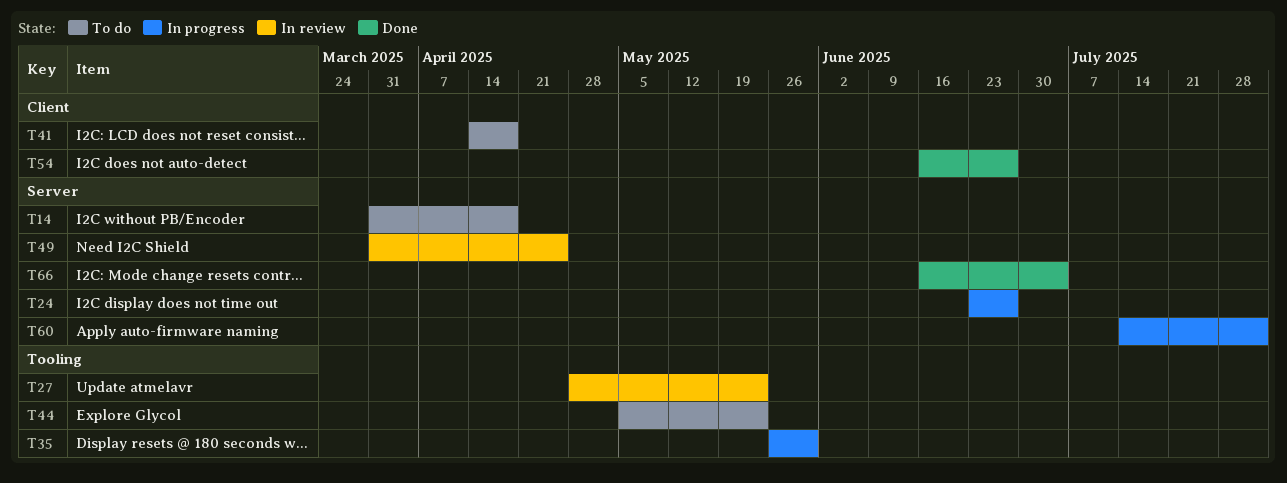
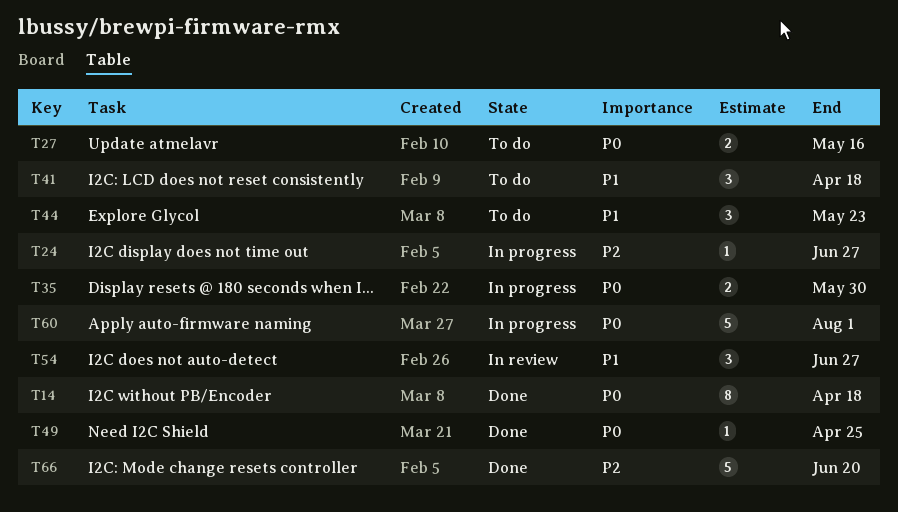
T14, status: To do -> Done
T27, status: In review -> To do
T27, due: May 23 -> May 16
T49, status: In review -> Done
T54, status: Done -> In review
T66, due: Jul 4 -> Jun 20

